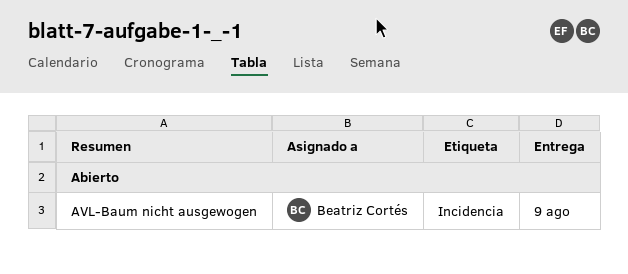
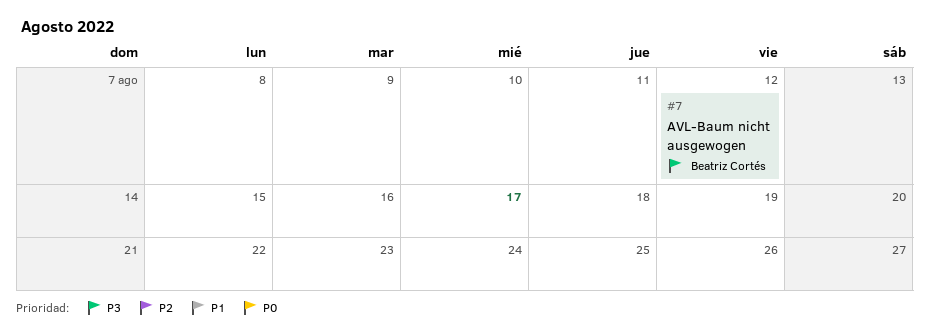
AVL-Baum nicht ausgewogen, due: Aug 9 -> Aug 12

